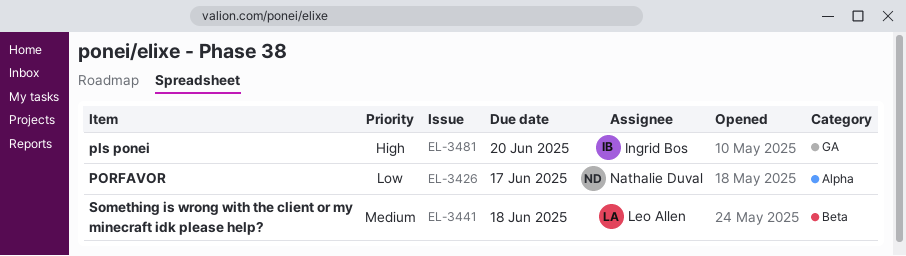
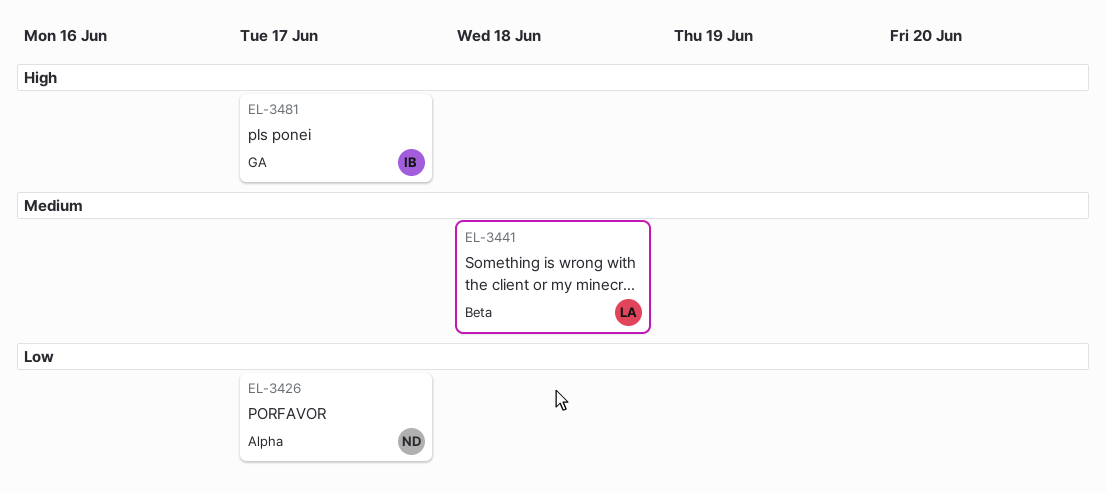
EL-3481, due: Jun 20 -> Jun 17

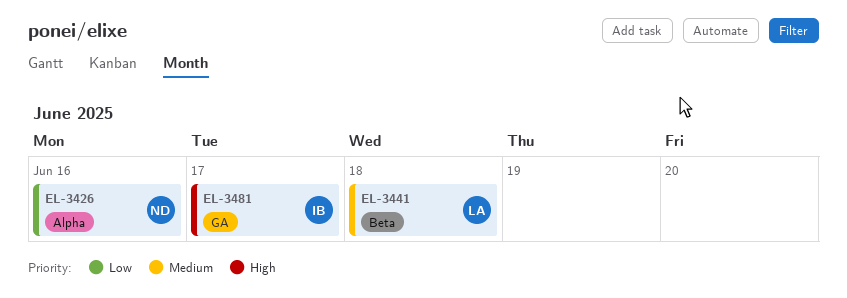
EL-3426, due: Jun 17 -> Jun 16

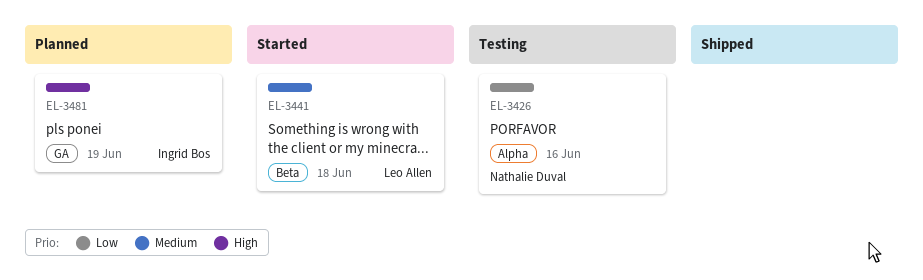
EL-3481, due: Jun 17 -> Jun 19

